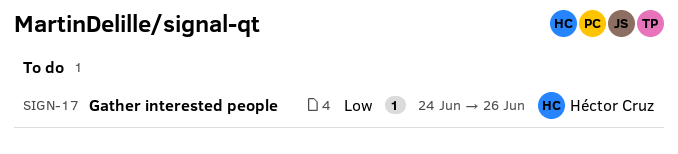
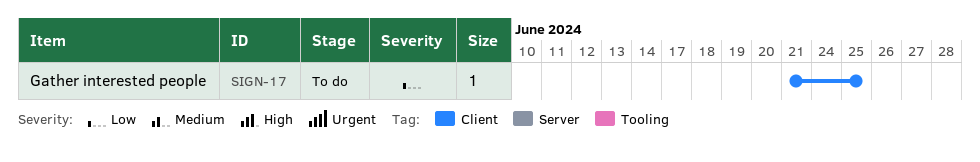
SIGN-17, start: Jun 24 -> Jun 21
SIGN-17, due: Jun 26 -> Jun 25

